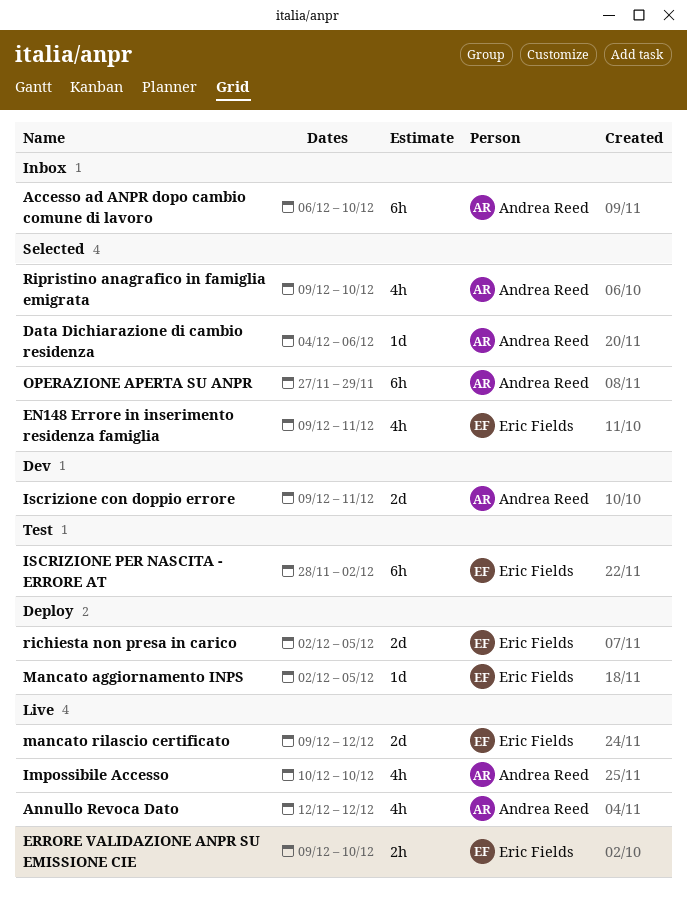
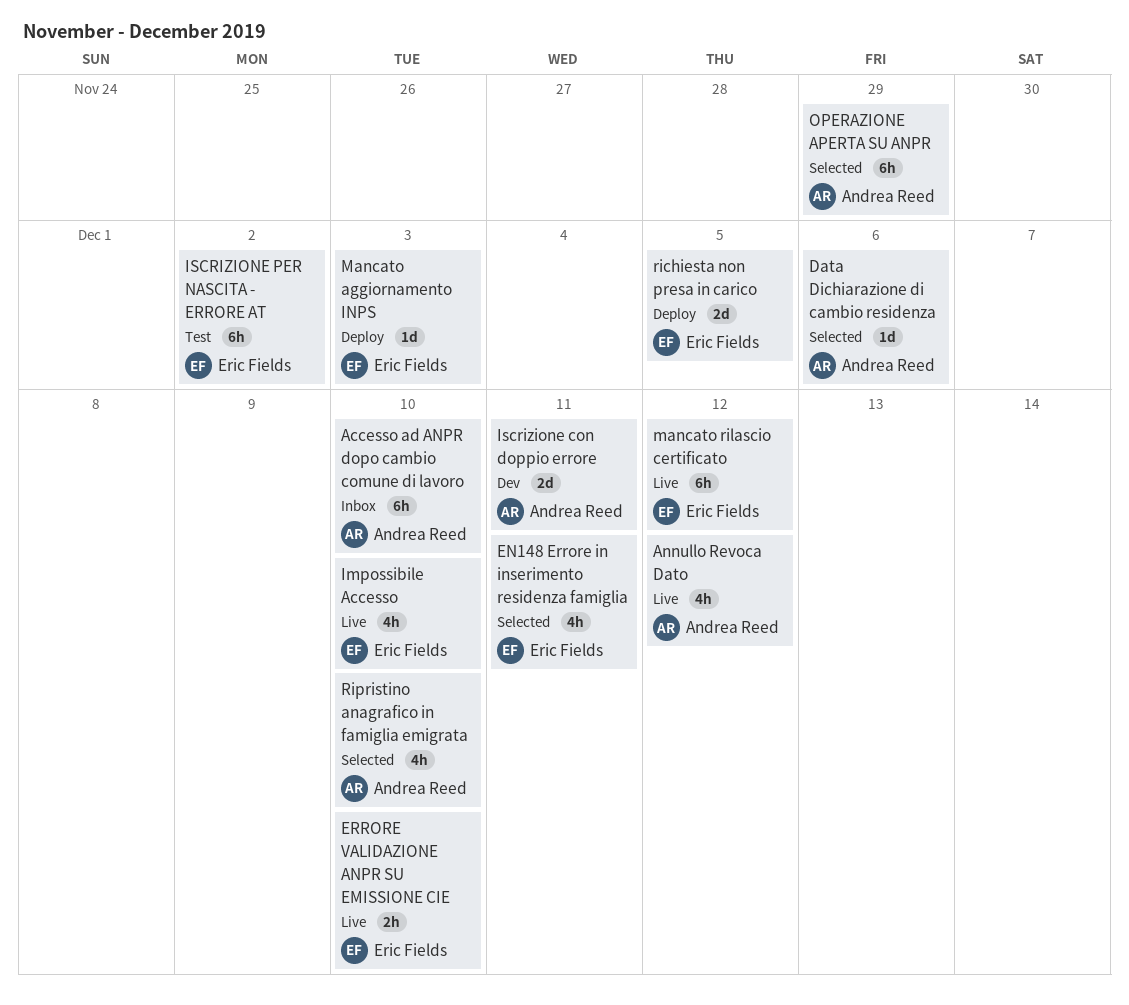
Impossibile Accesso, owner: Andrea Reed -> Eric Fields
Mancato aggiornamento INPS, due: Dec 5 -> Dec 3
mancato rilascio certificato, estimate: 2d -> 6h

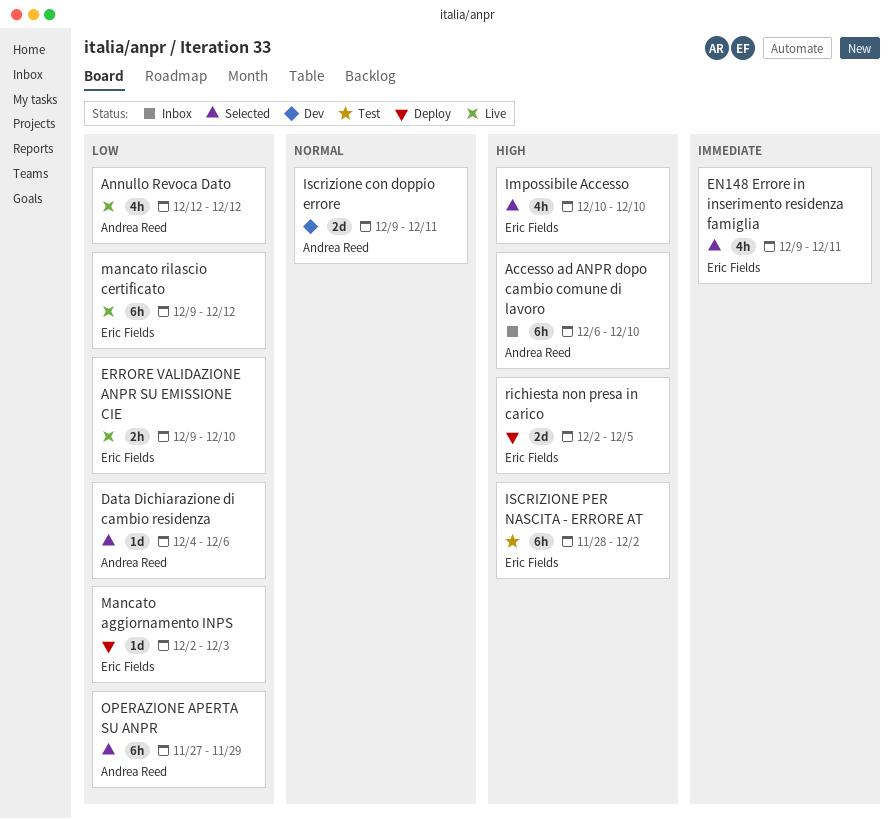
Impossibile Accesso, status: Live -> Selected
Ripristino anagrafico in famiglia emigrata: present -> none

